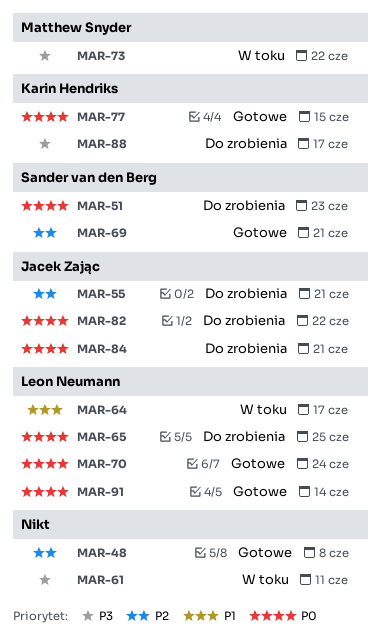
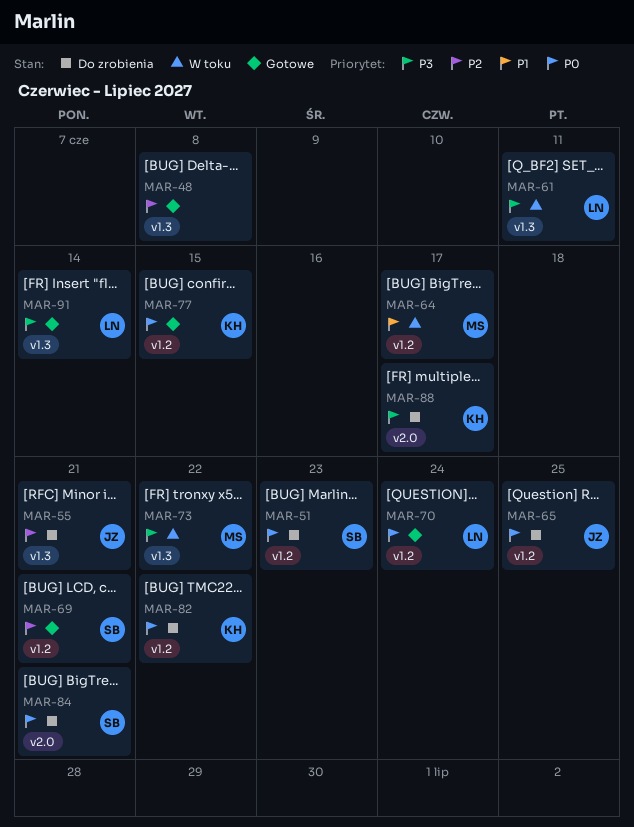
MAR-61, owner: none -> Leon Neumann
MAR-64, owner: Leon Neumann -> Matthew Snyder
MAR-65, owner: Leon Neumann -> Jacek Zając
MAR-82, owner: Jacek Zając -> Karin Hendriks
MAR-84, owner: Jacek Zając -> Sander van den Berg
MAR-91, priority: P0 -> P3

